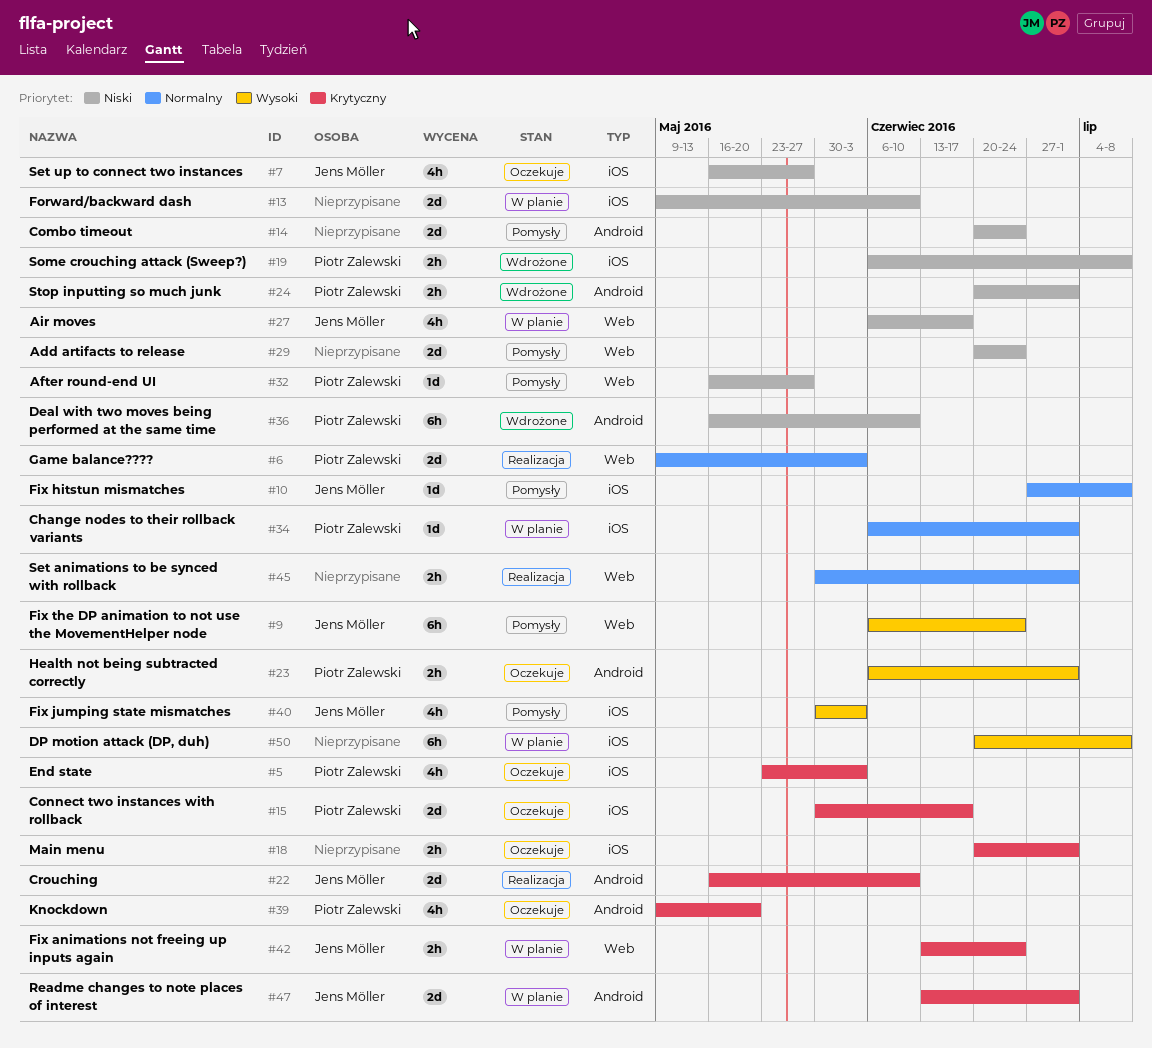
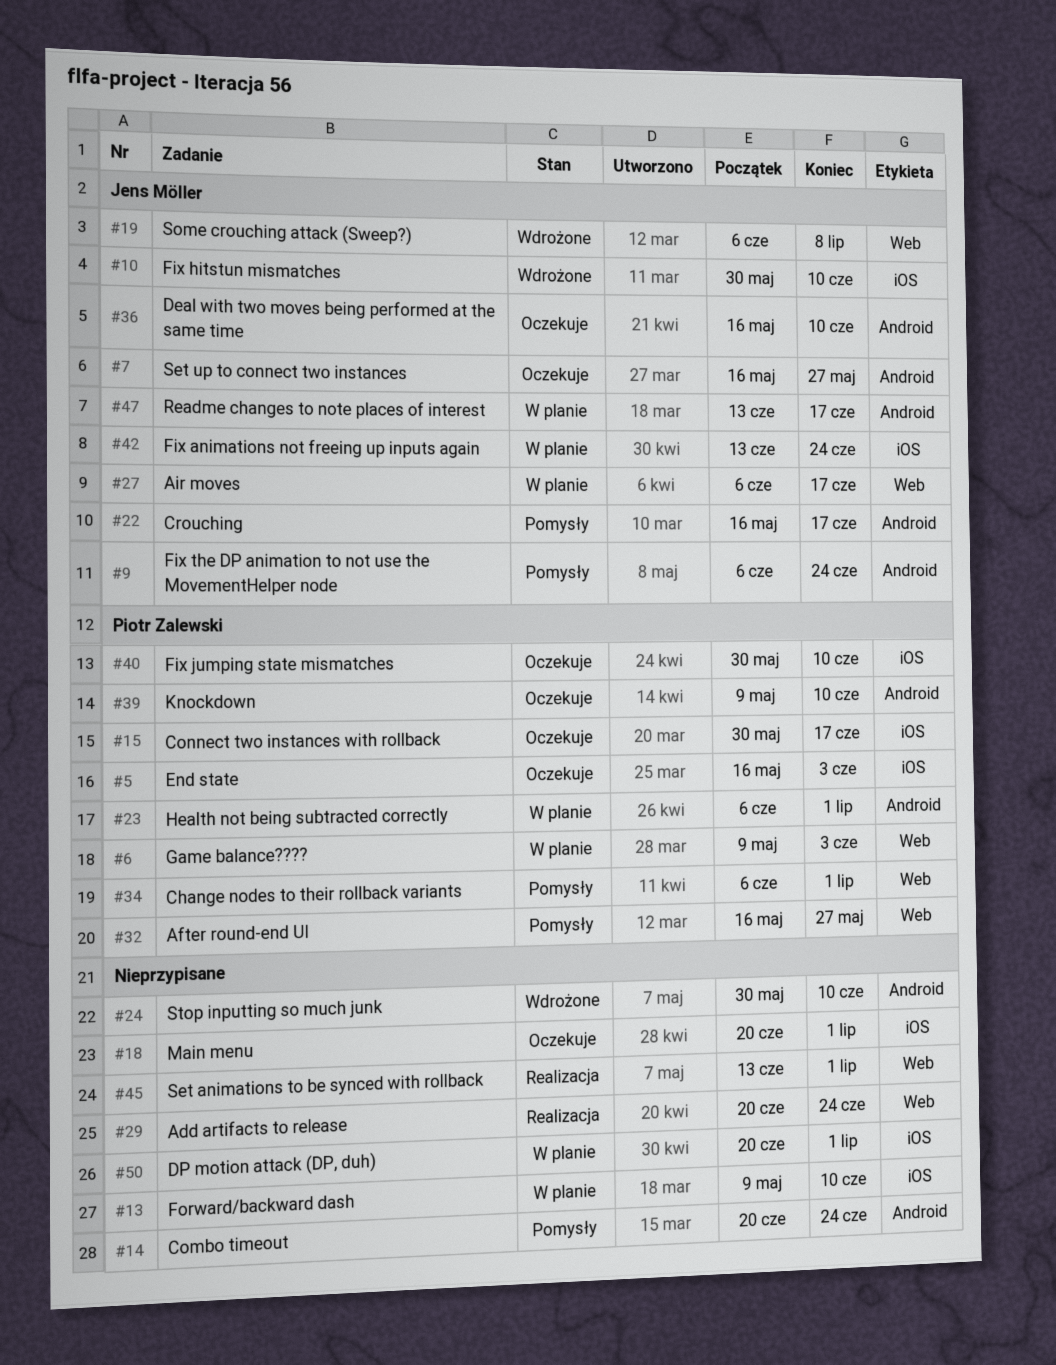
#5, start: May 23 -> May 16
#6, status: Realizacja -> W planie
#7, label: iOS -> Android
#9, label: Web -> Android
#10, status: Pomysły -> Wdrożone
#10, start: Jun 27 -> May 30
#10, due: Jul 8 -> Jun 10
#19, owner: Piotr Zalewski -> Jens Möller
#19, label: iOS -> Web
#22, status: Realizacja -> Pomysły
#22, due: Jun 10 -> Jun 17
#23, status: Oczekuje -> W planie
#24, owner: Piotr Zalewski -> none
#24, start: Jun 20 -> May 30
#24, due: Jul 1 -> Jun 10
#29, status: Pomysły -> Realizacja
#34, status: W planie -> Pomysły
#34, label: iOS -> Web
#36, status: Wdrożone -> Oczekuje
#36, owner: Piotr Zalewski -> Jens Möller
#39, due: May 20 -> Jun 10
#40, status: Pomysły -> Oczekuje
#40, owner: Jens Möller -> Piotr Zalewski
#40, due: Jun 3 -> Jun 10
#42, label: Web -> iOS
#45, start: May 30 -> Jun 13
#47, due: Jul 1 -> Jun 17
#50, due: Jul 8 -> Jul 1

